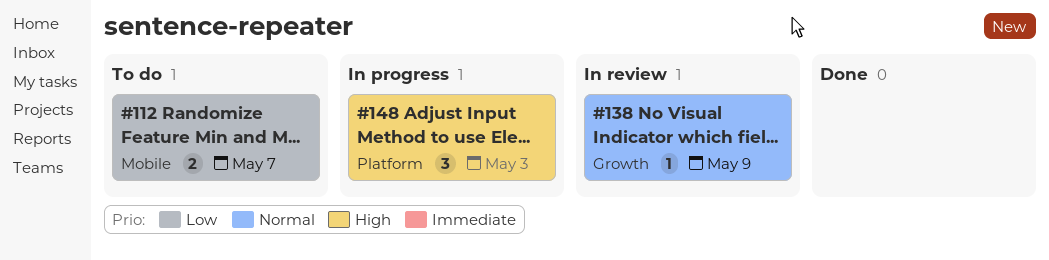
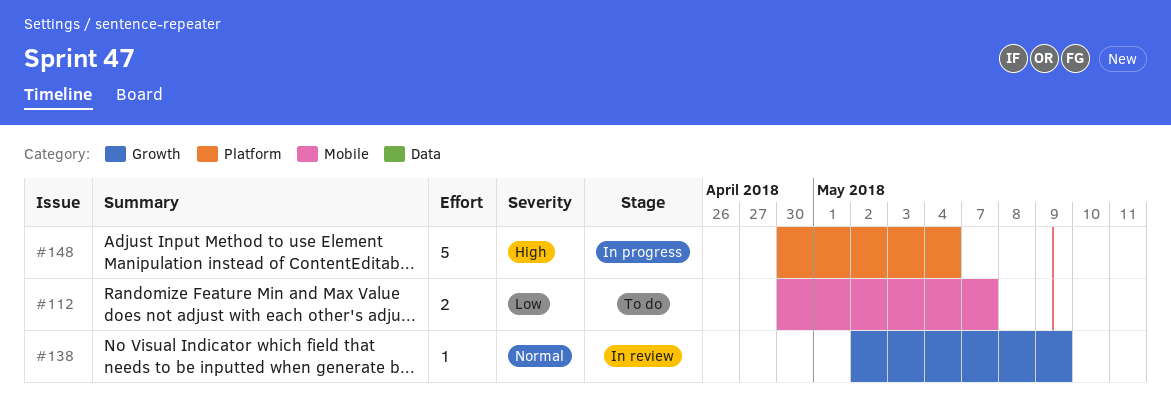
#148, estimate: 3 -> 5
#148, due: May 3 -> May 4

